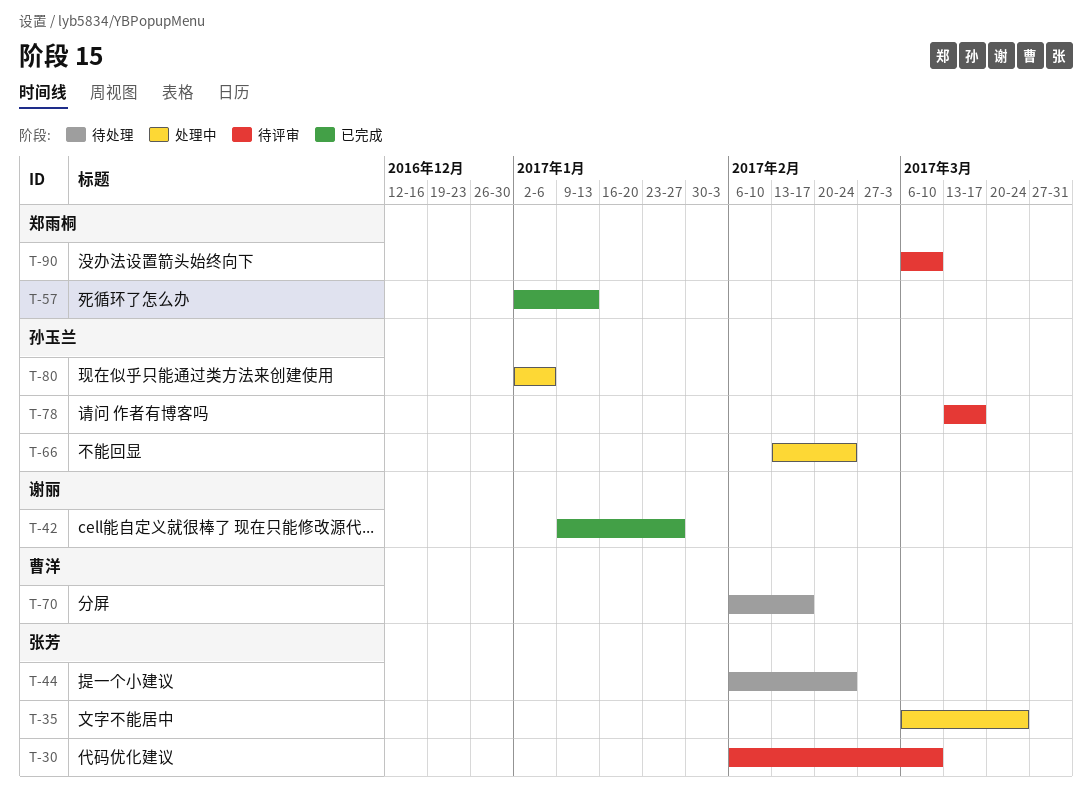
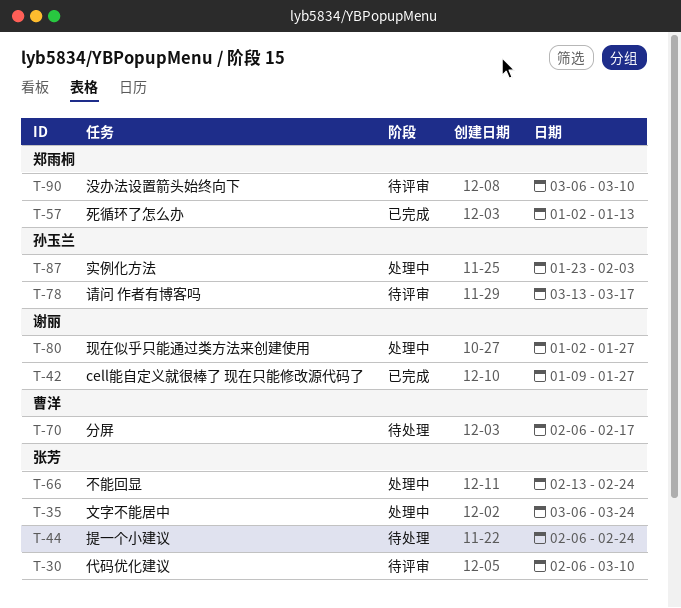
T-66, owner: 孙玉兰 -> 张芳
T-80, owner: 孙玉兰 -> 谢丽
T-80, due: Jan 6 -> Jan 27
T-87: none -> present

